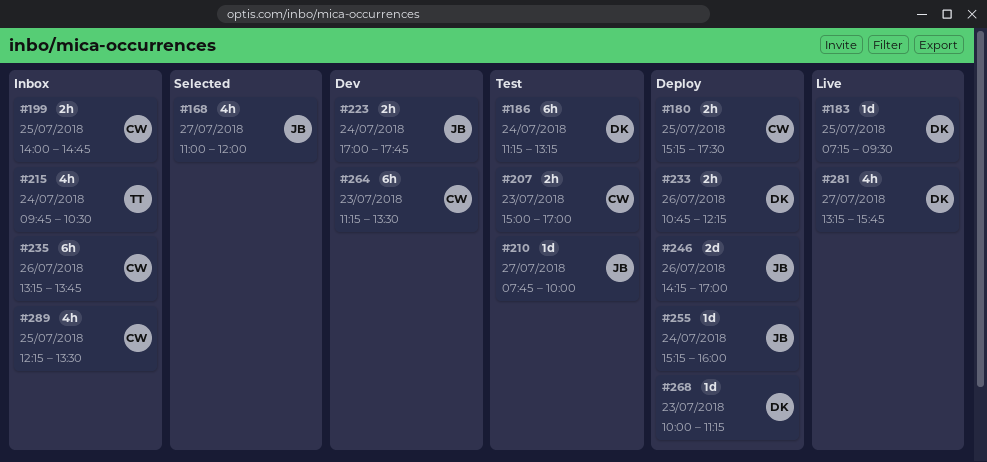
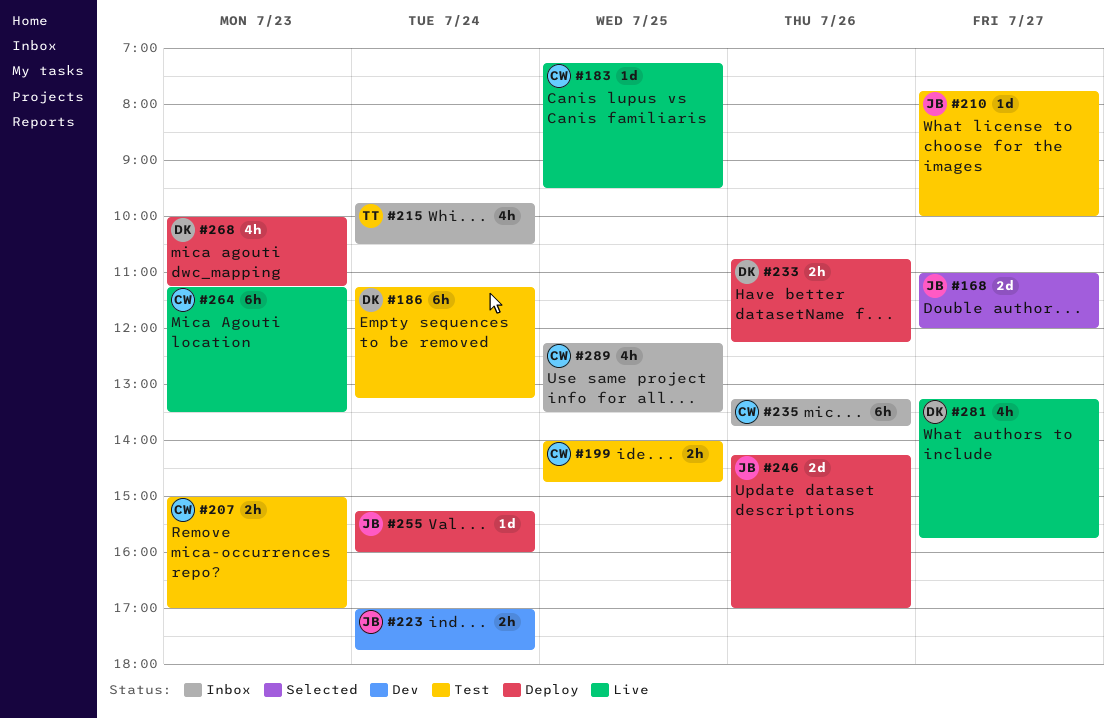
#168, estimate: 4h -> 2d
#180: present -> none
#183, owner: DK -> CW
#199, status: Inbox -> Test
#264, status: Dev -> Live
#268, estimate: 1d -> 4h

